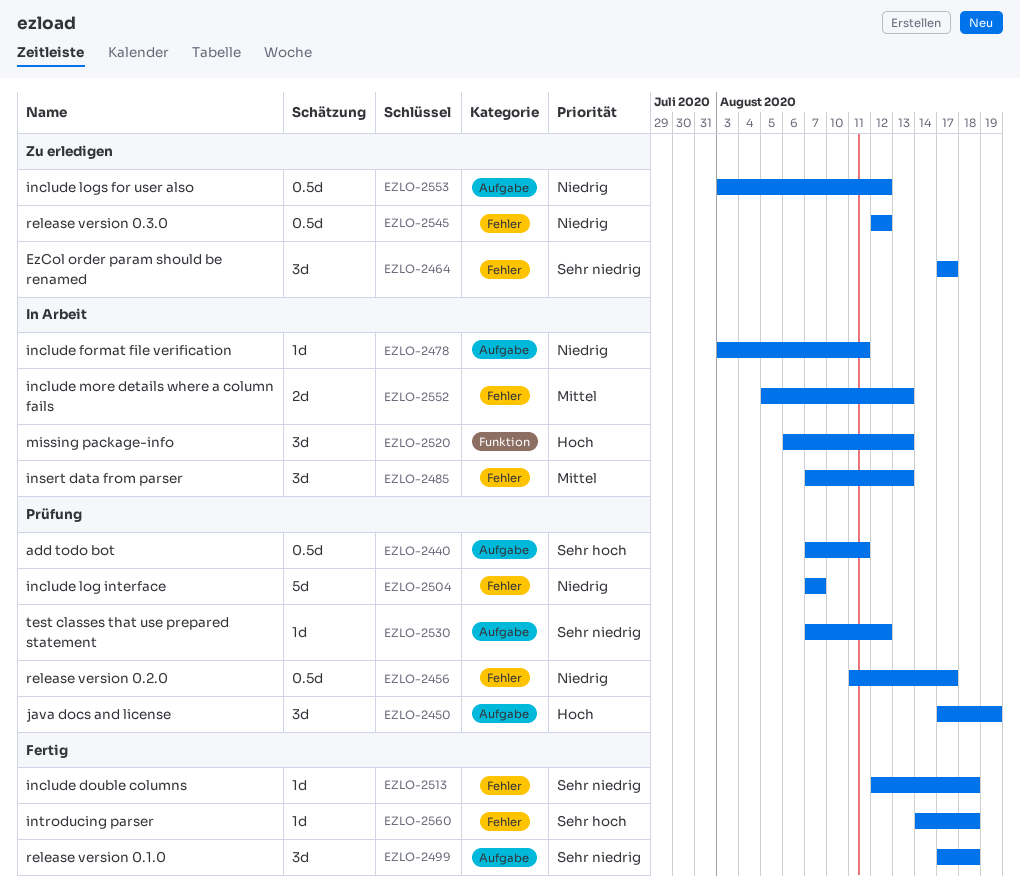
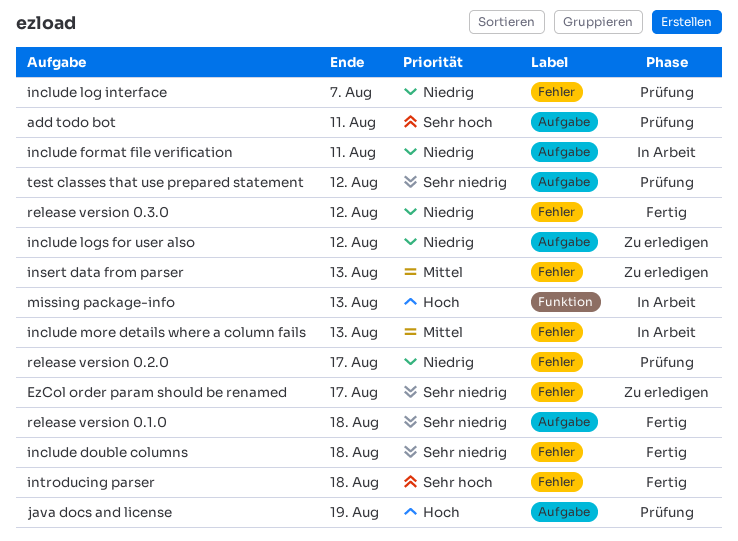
insert data from parser, status: In Arbeit -> Zu erledigen
release version 0.3.0, status: Zu erledigen -> Fertig

